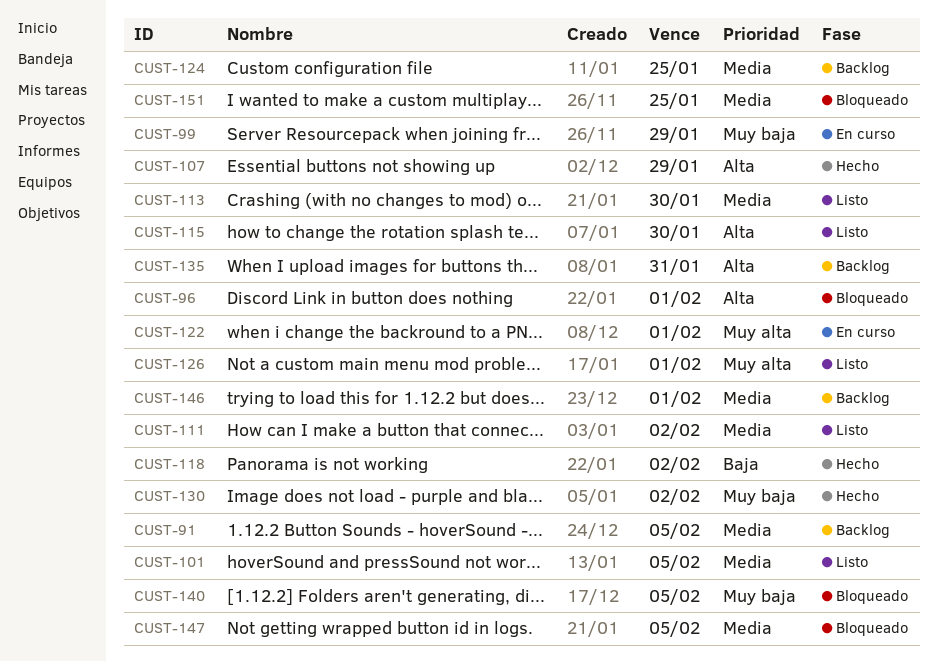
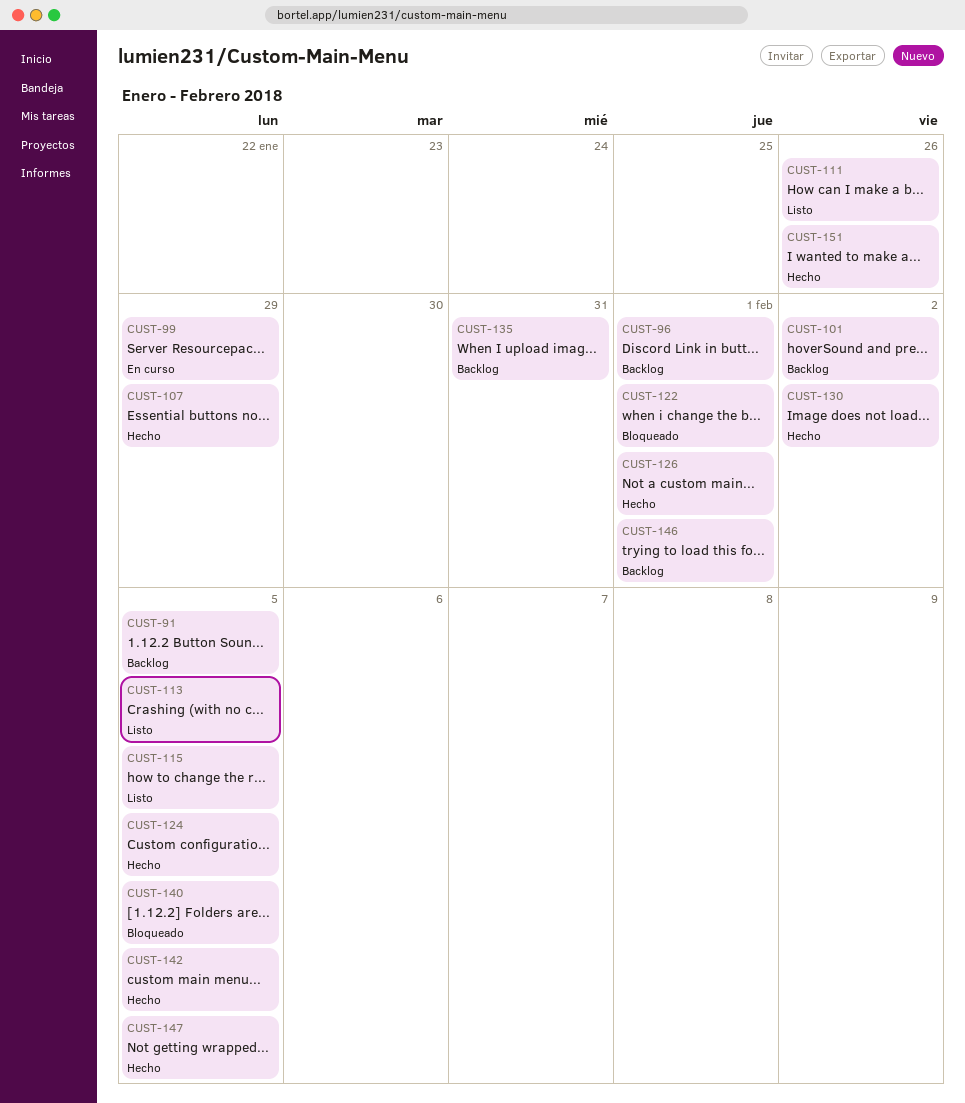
CUST-96, status: Bloqueado -> Backlog
CUST-101, status: Listo -> Backlog
CUST-101, due: Feb 5 -> Feb 2
CUST-111, due: Feb 2 -> Jan 26
CUST-113, due: Jan 30 -> Feb 5
CUST-115, due: Jan 30 -> Feb 5
CUST-118: present -> none
CUST-122, status: En curso -> Bloqueado
CUST-124, status: Backlog -> Hecho
CUST-124, due: Jan 25 -> Feb 5
CUST-126, status: Listo -> Hecho
CUST-142: none -> present
CUST-147, status: Bloqueado -> Hecho
CUST-151, status: Bloqueado -> Hecho
CUST-151, due: Jan 25 -> Jan 26

